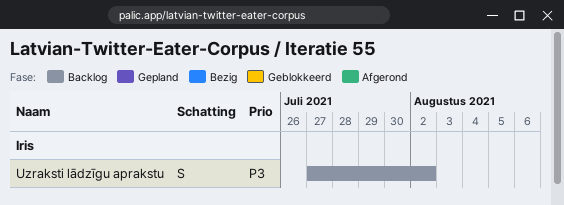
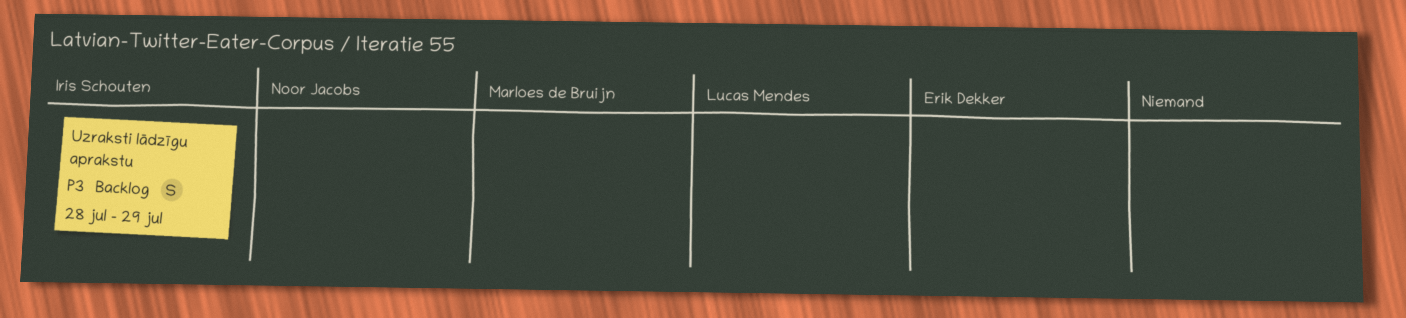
Uzraksti lādzīgu aprakstu, start: Jul 27 -> Jul 28
Uzraksti lādzīgu aprakstu, due: Aug 2 -> Jul 29

